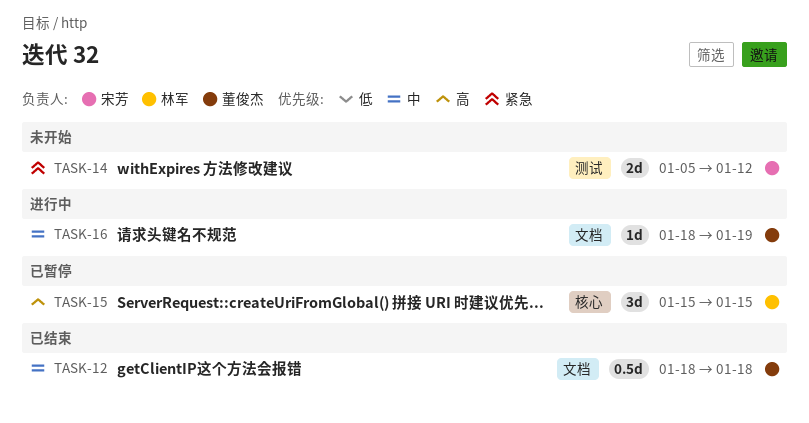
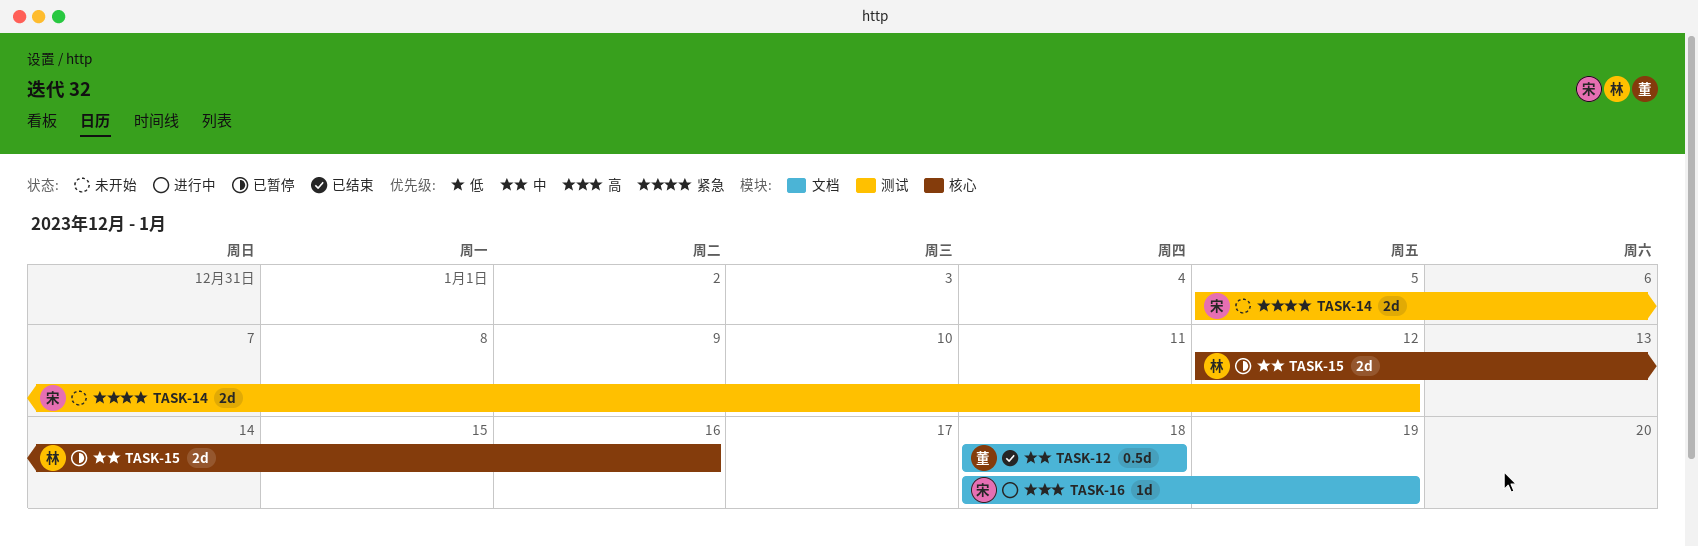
TASK-15, priority: 高 -> 中
TASK-15, estimate: 3d -> 2d
TASK-15, start: Jan 15 -> Jan 12
TASK-15, due: Jan 15 -> Jan 16
TASK-16, owner: 董俊杰 -> 宋芳
TASK-16, priority: 中 -> 高

